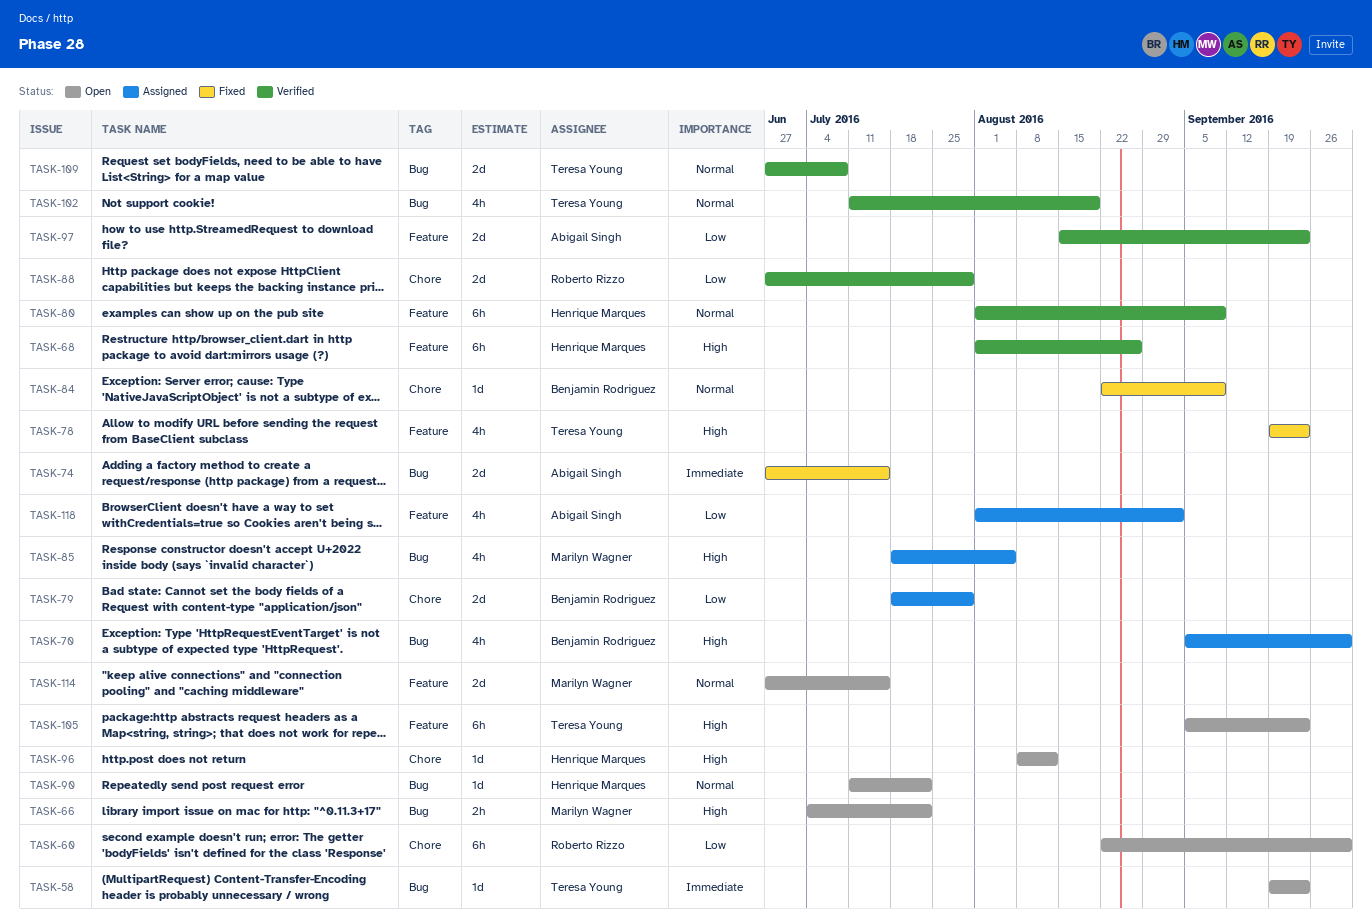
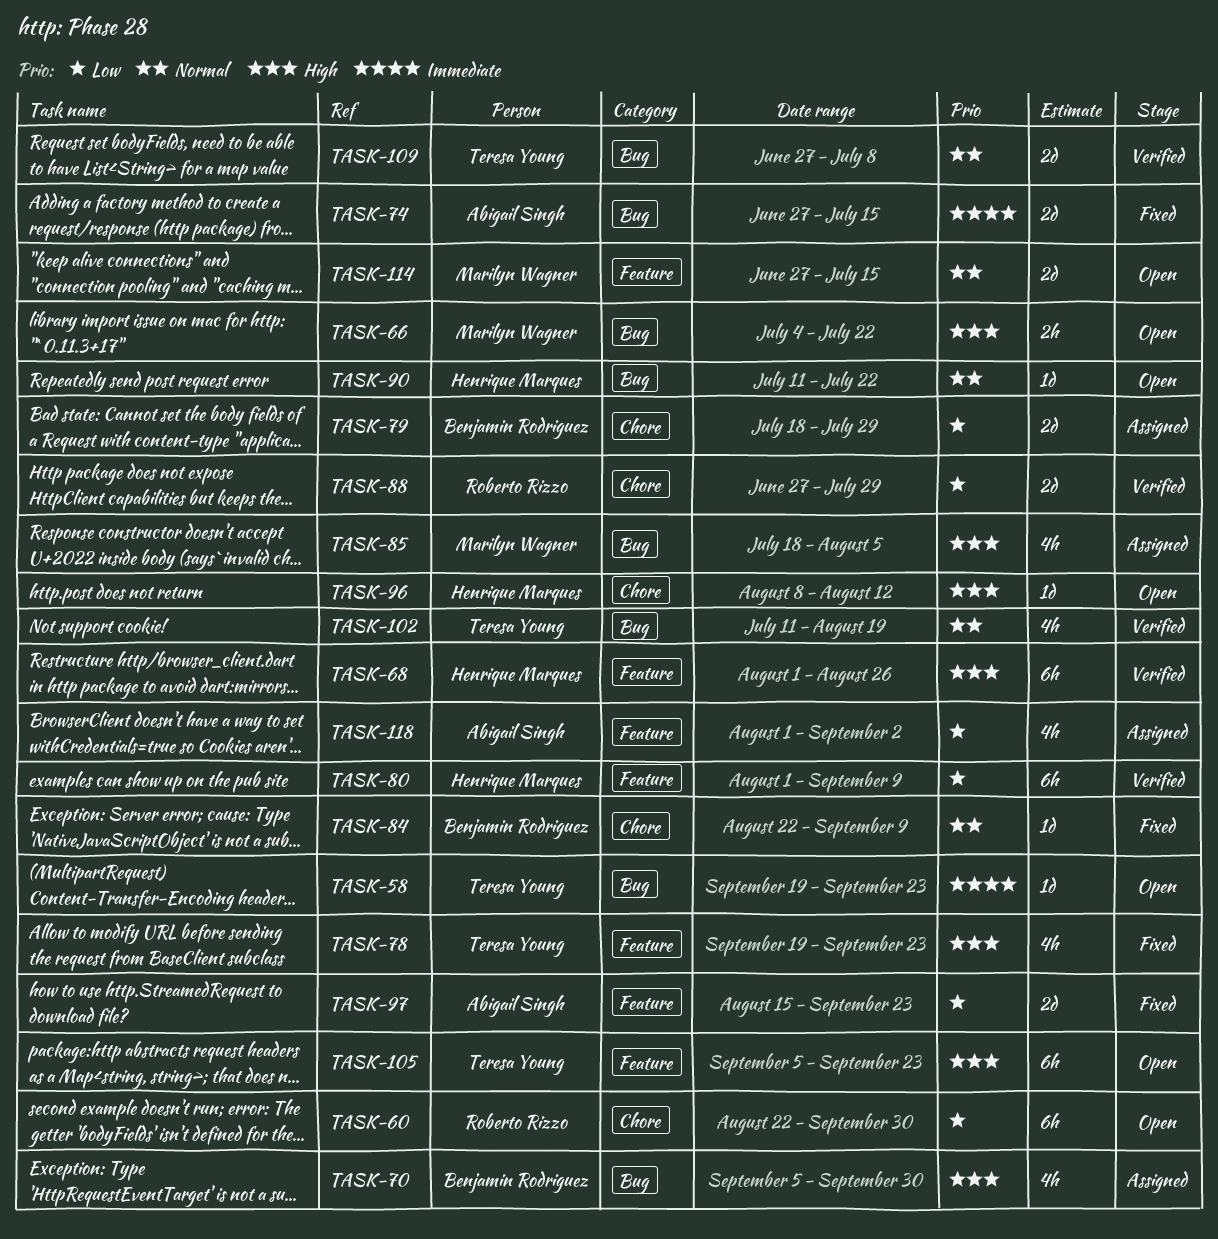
TASK-80, priority: Normal -> Low
TASK-97, status: Verified -> Fixed

